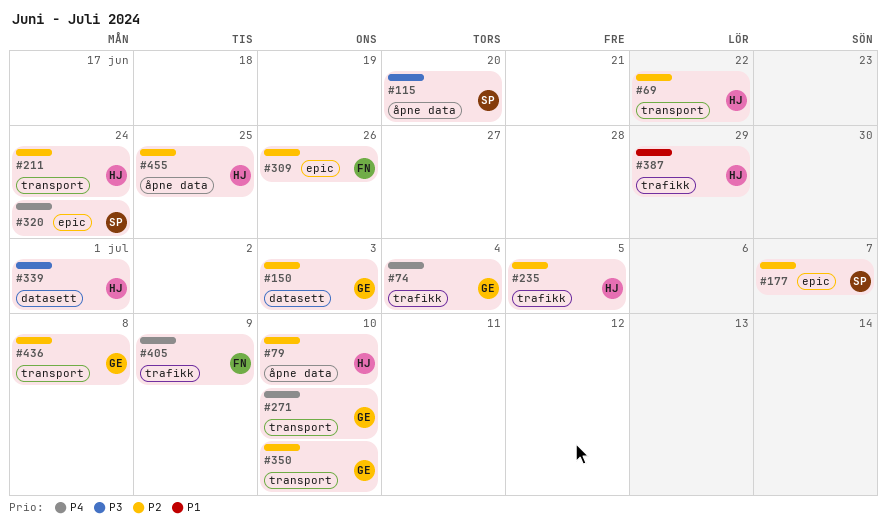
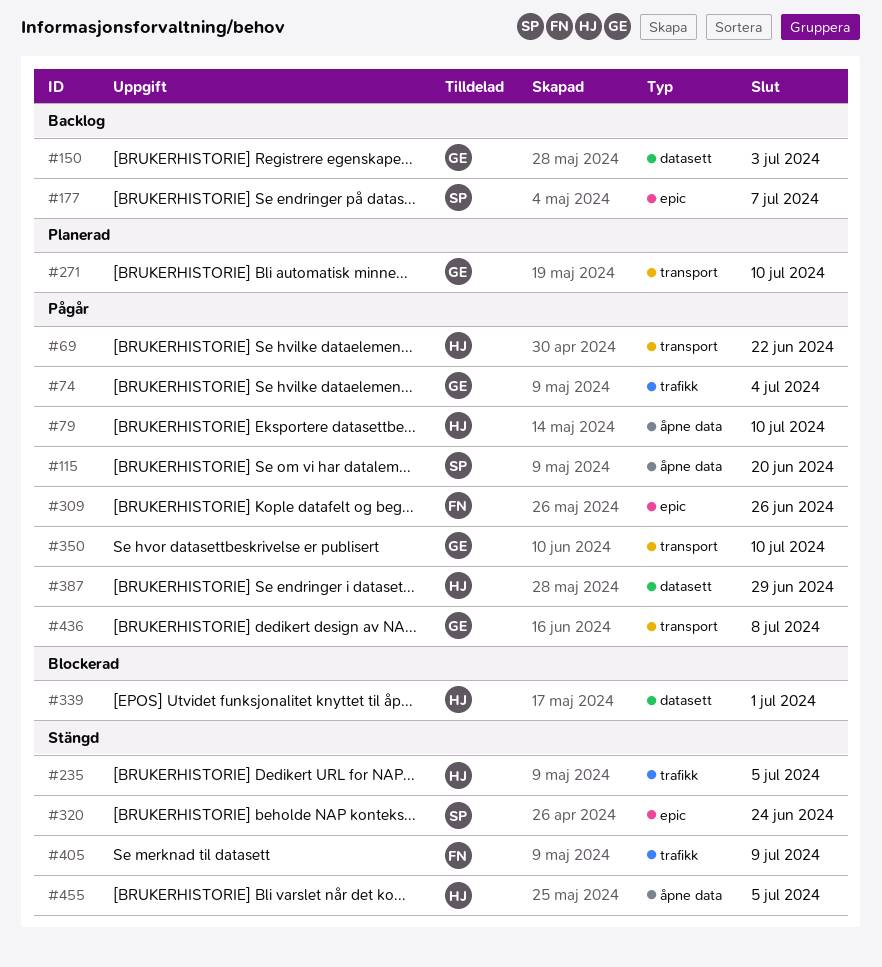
#211: present -> none
#387, label: trafikk -> datasett
#455, due: Jun 25 -> Jul 5

